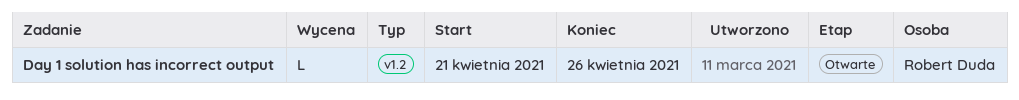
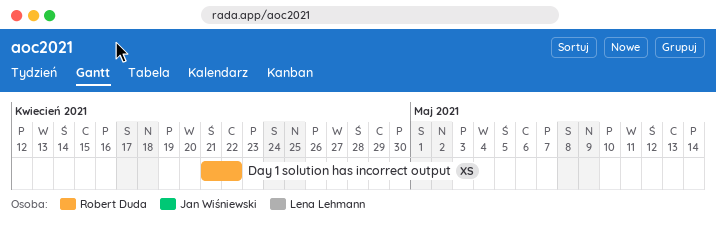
Day 1 solution has incorrect output, estimate: L -> XS
Day 1 solution has incorrect output, due: Apr 26 -> Apr 22

